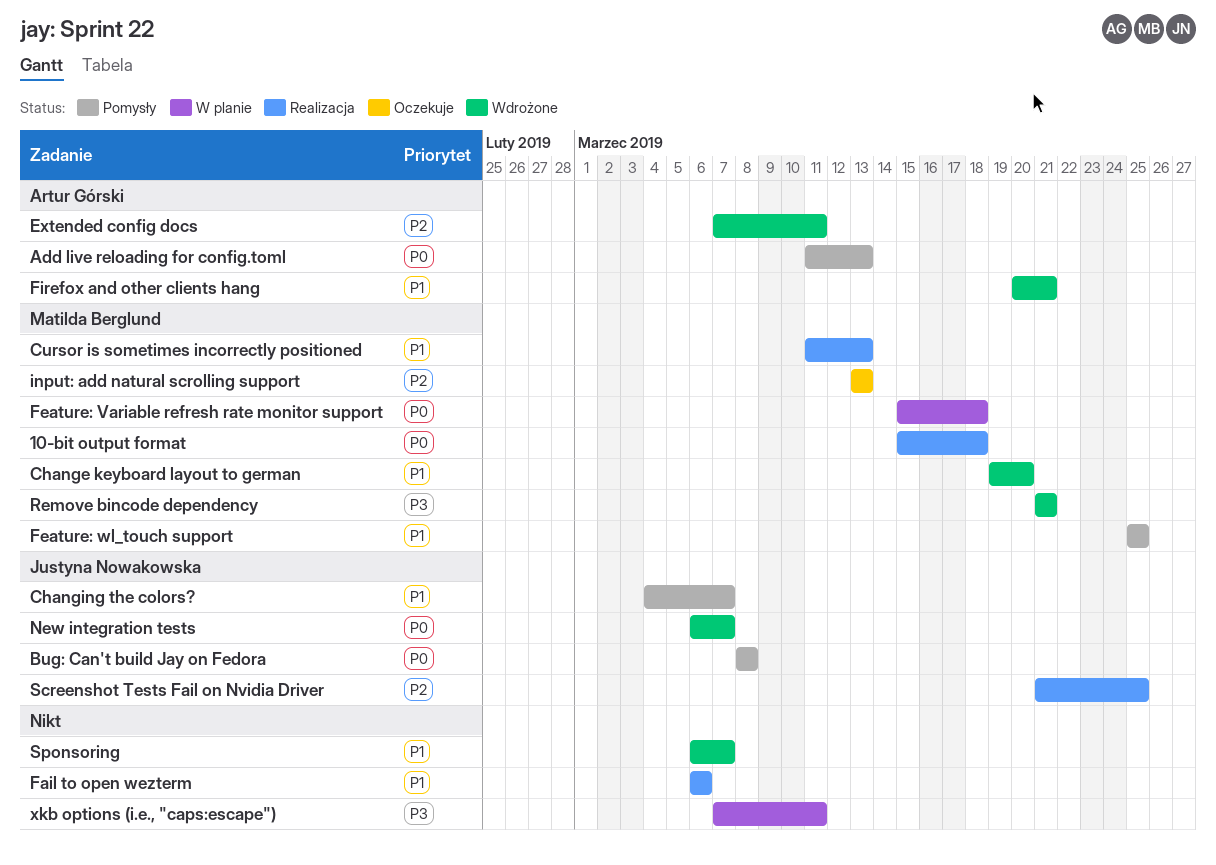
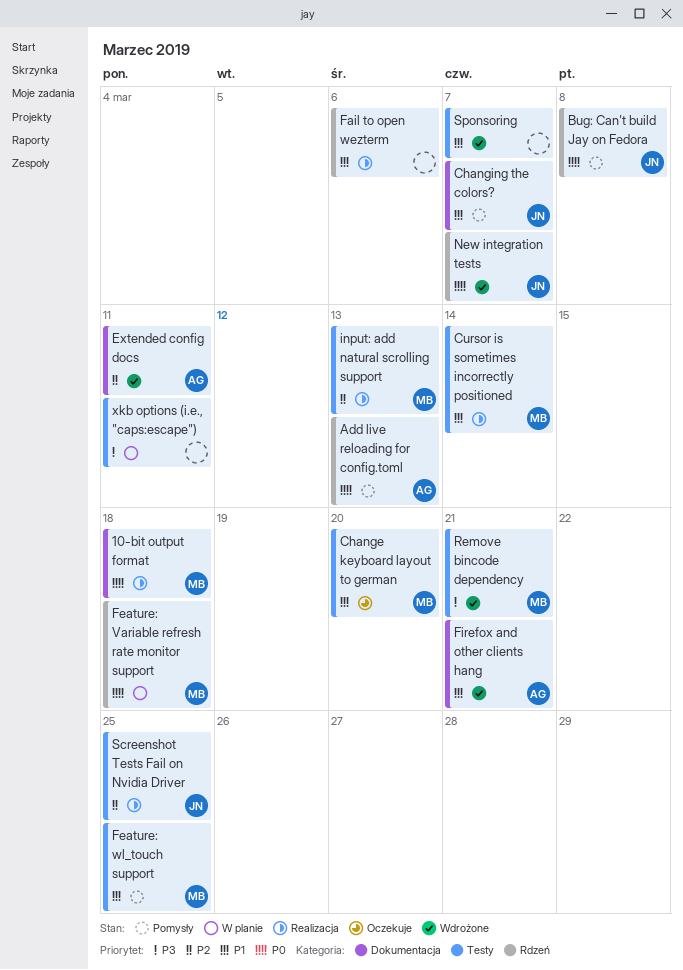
Change keyboard layout to german, status: Wdrożone -> Oczekuje
Cursor is sometimes incorrectly positioned, due: Mar 13 -> Mar 14
input: add natural scrolling support, status: Oczekuje -> Realizacja

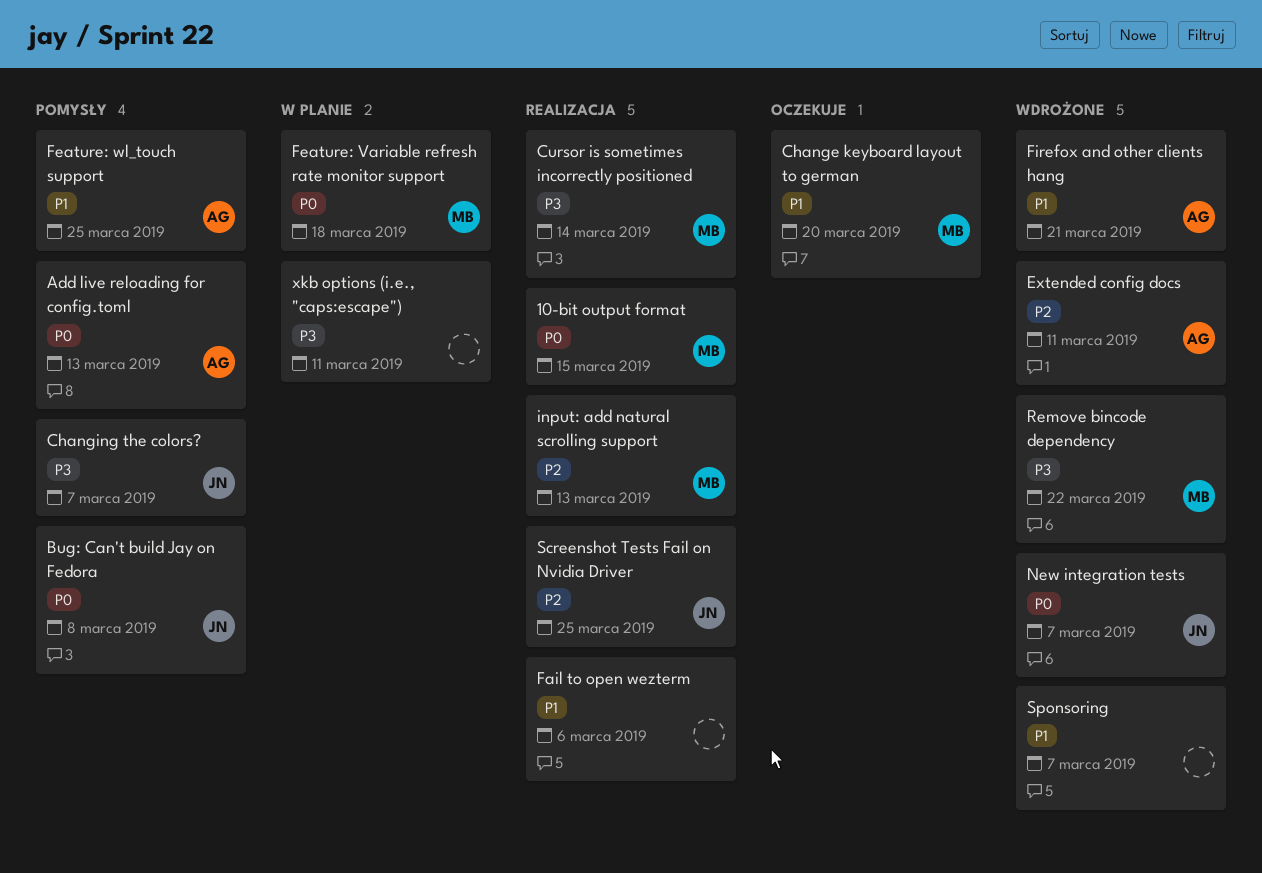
10-bit output format, due: Mar 18 -> Mar 15
Changing the colors?, priority: P1 -> P3
Cursor is sometimes incorrectly positioned, priority: P1 -> P3
Feature: wl_touch support, owner: MB -> AG
Remove bincode dependency, due: Mar 21 -> Mar 22

